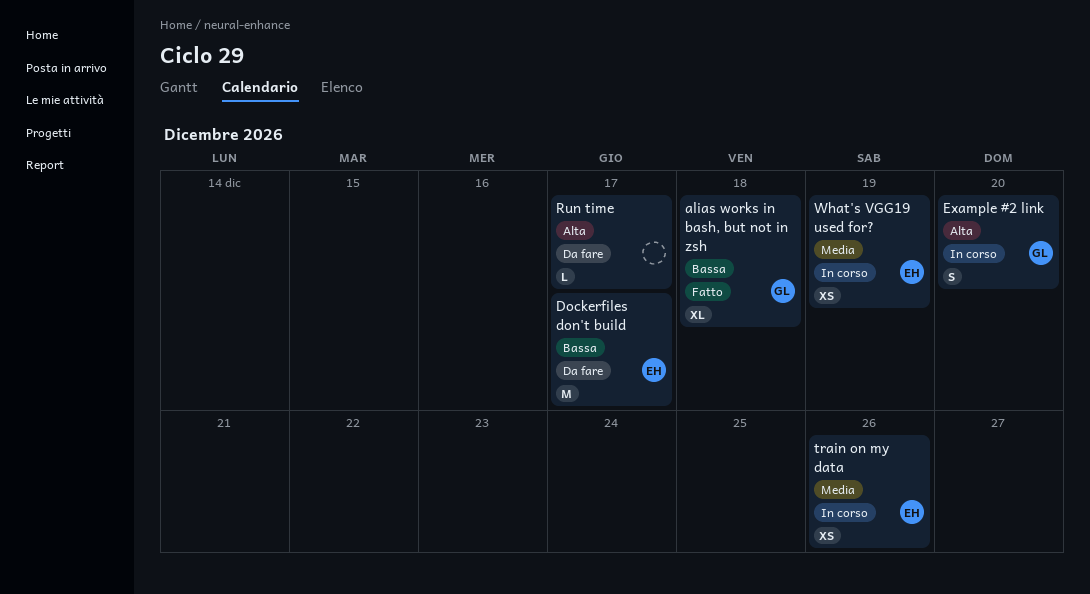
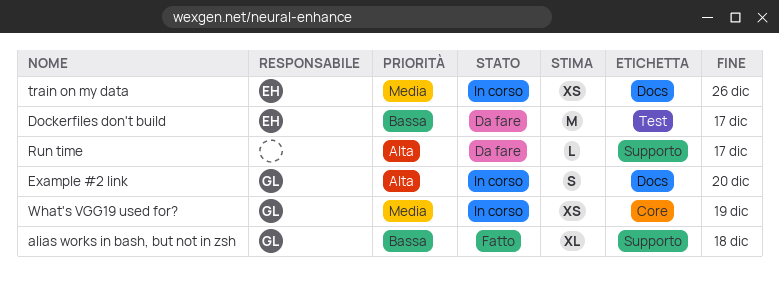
What's VGG19 used for?, owner: EH -> GL

